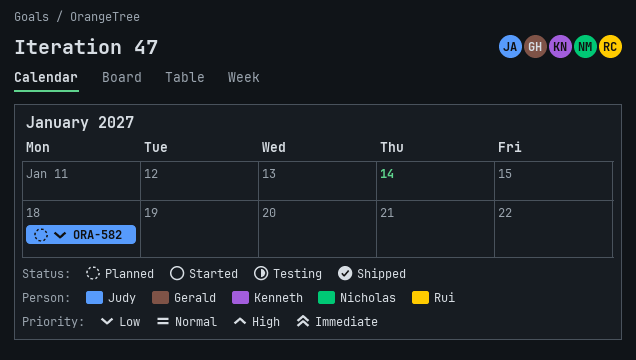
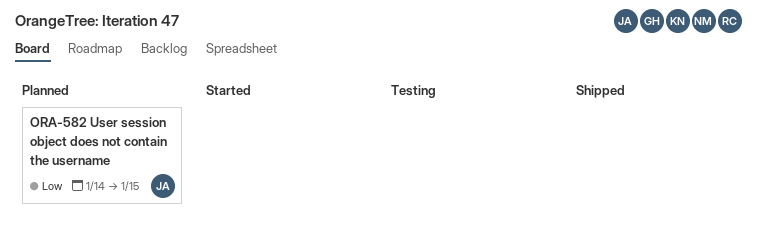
ORA-582, start: Jan 18 -> Jan 14
ORA-582, due: Jan 18 -> Jan 15

